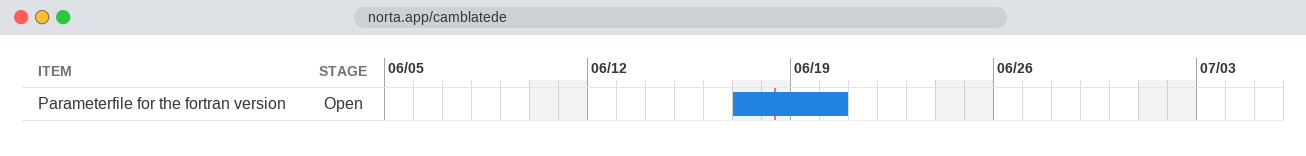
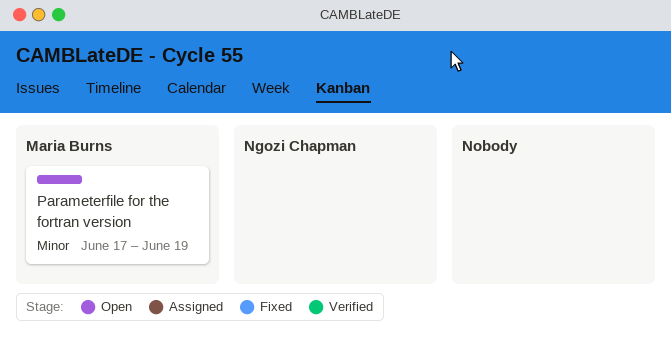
Parameterfile for the fortran version, due: Jun 20 -> Jun 19

